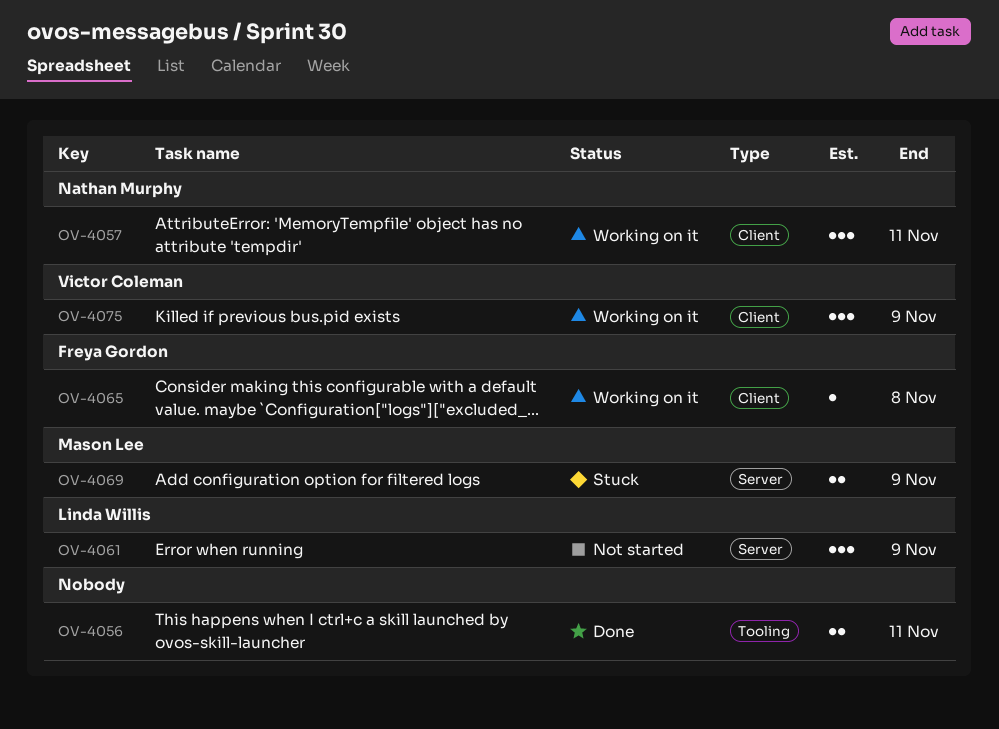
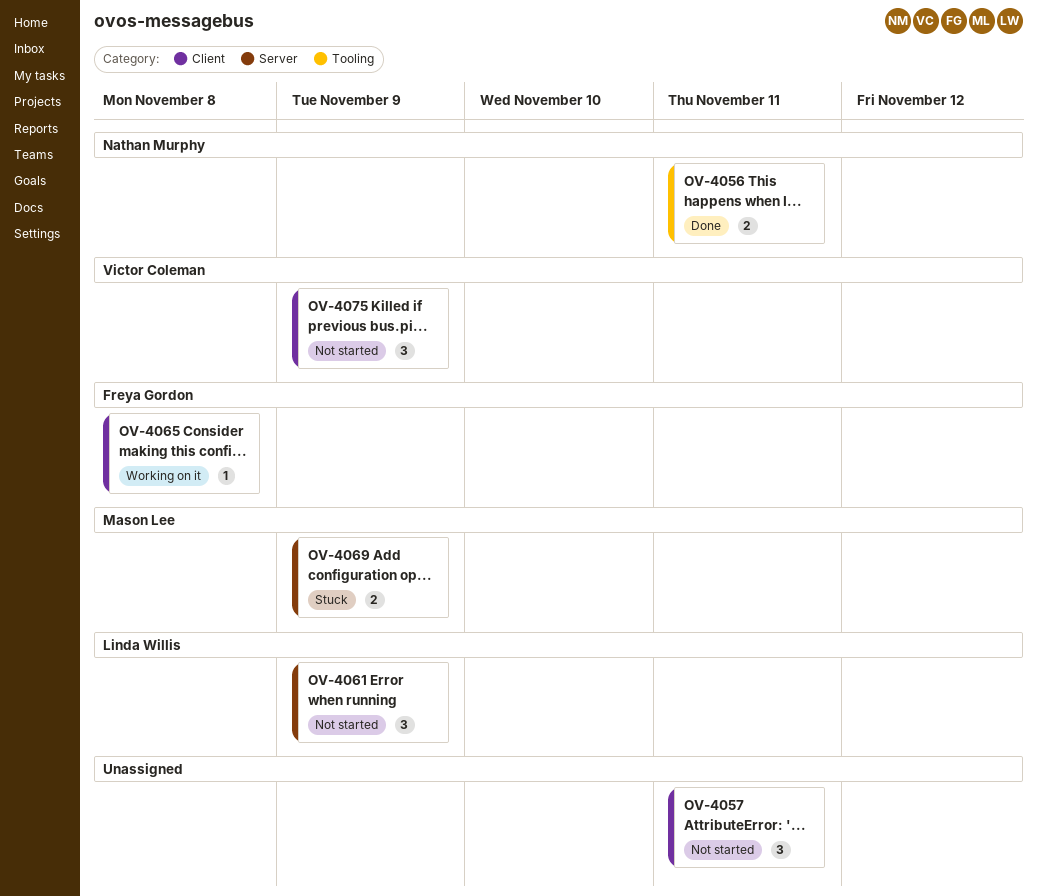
OV-4056, owner: none -> Nathan Murphy
OV-4057, status: Working on it -> Not started
OV-4057, owner: Nathan Murphy -> none
OV-4075, status: Working on it -> Not started

